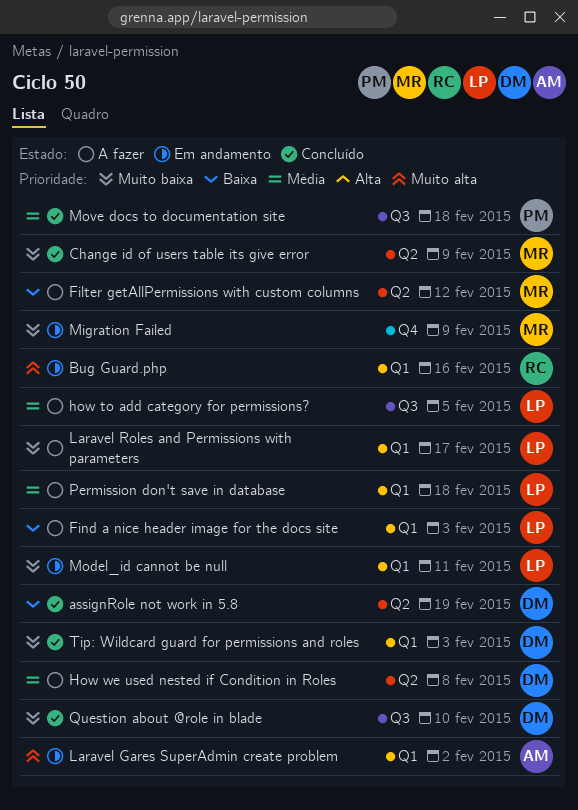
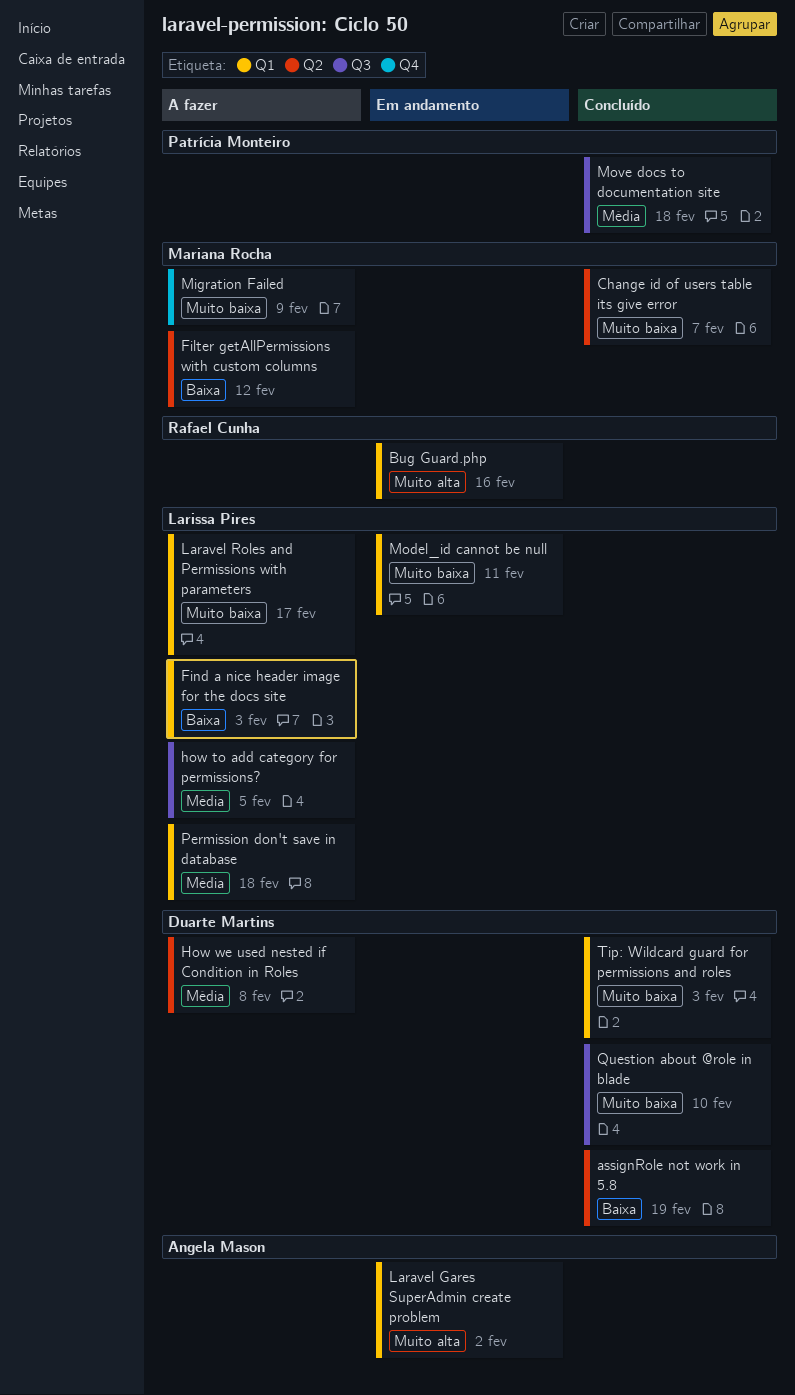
Change id of users table its give error, due: Feb 9 -> Feb 7
Migration Failed, status: Em andamento -> A fazer

